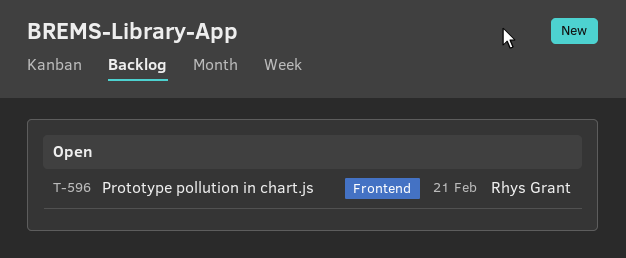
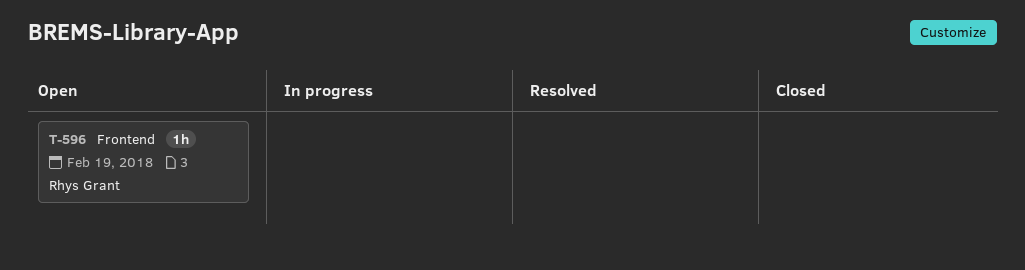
T-596, due: Feb 21 -> Feb 19

